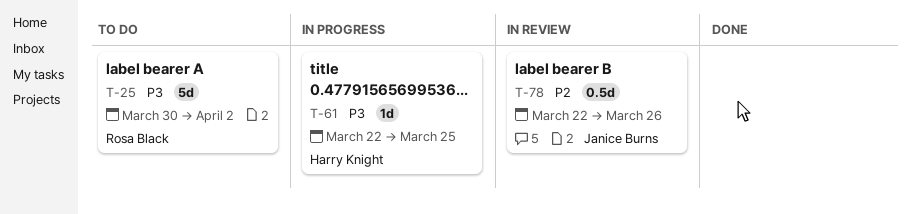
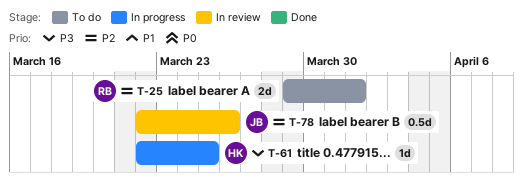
T-25, priority: P3 -> P2
T-25, estimate: 5d -> 2d
T-25, start: Mar 30 -> Mar 29
T-25, due: Apr 2 -> Apr 1

